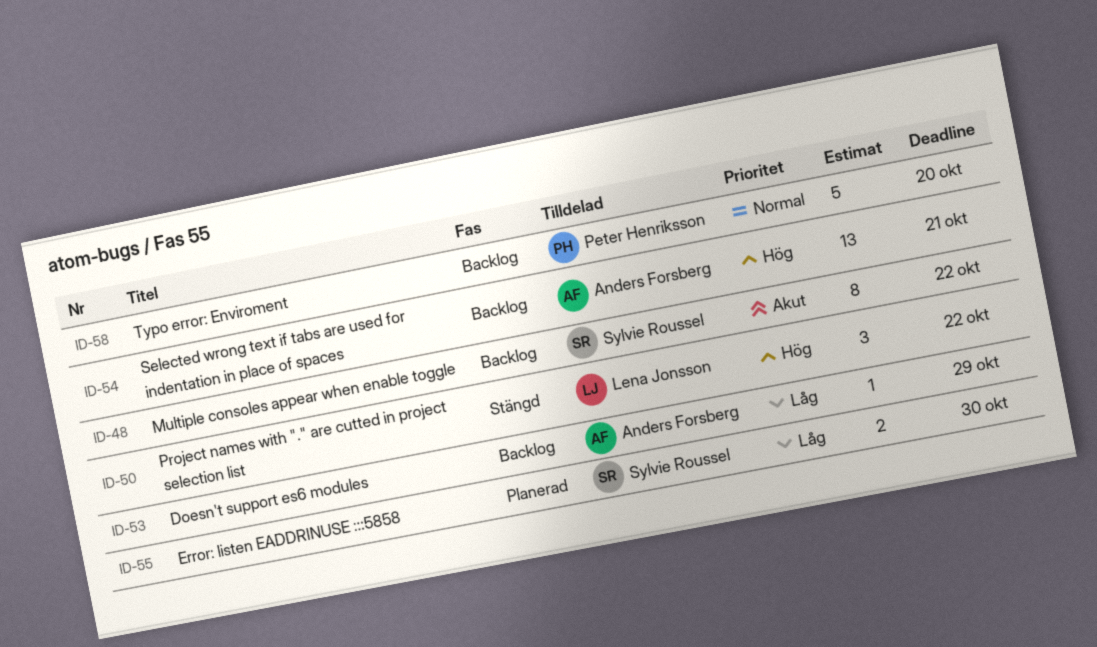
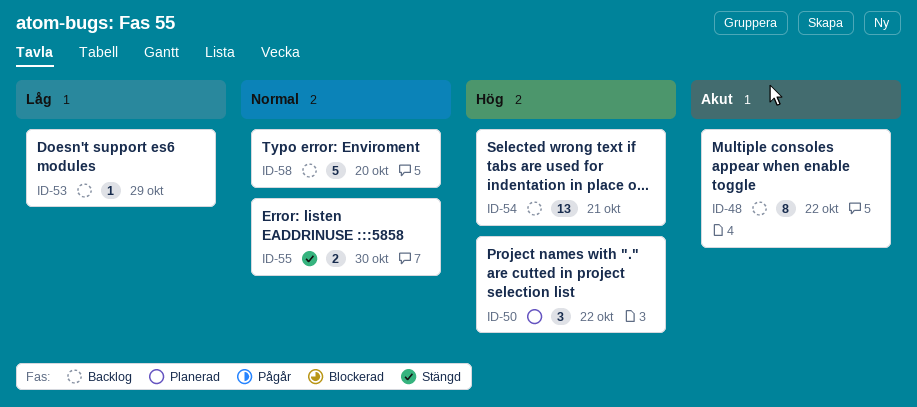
ID-50, status: Stängd -> Planerad
ID-55, status: Planerad -> Stängd
ID-55, priority: Låg -> Normal

